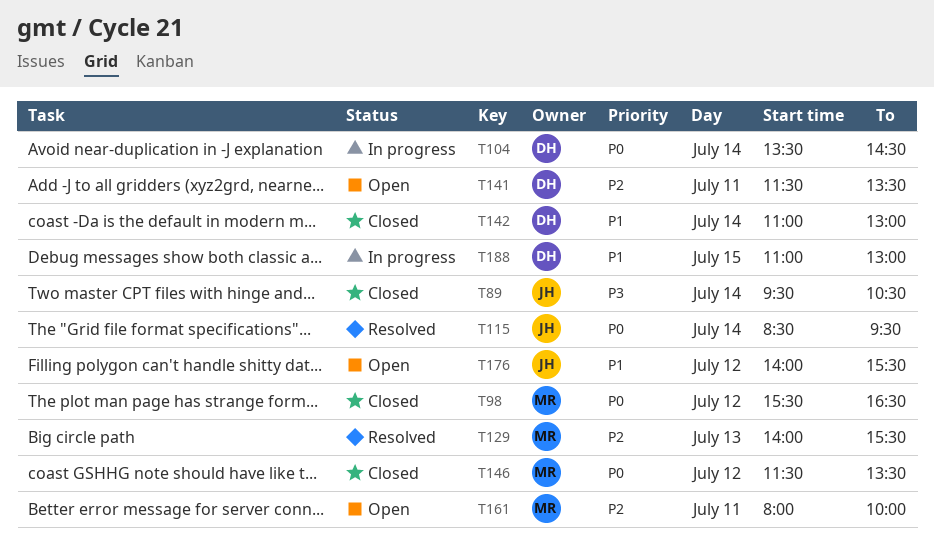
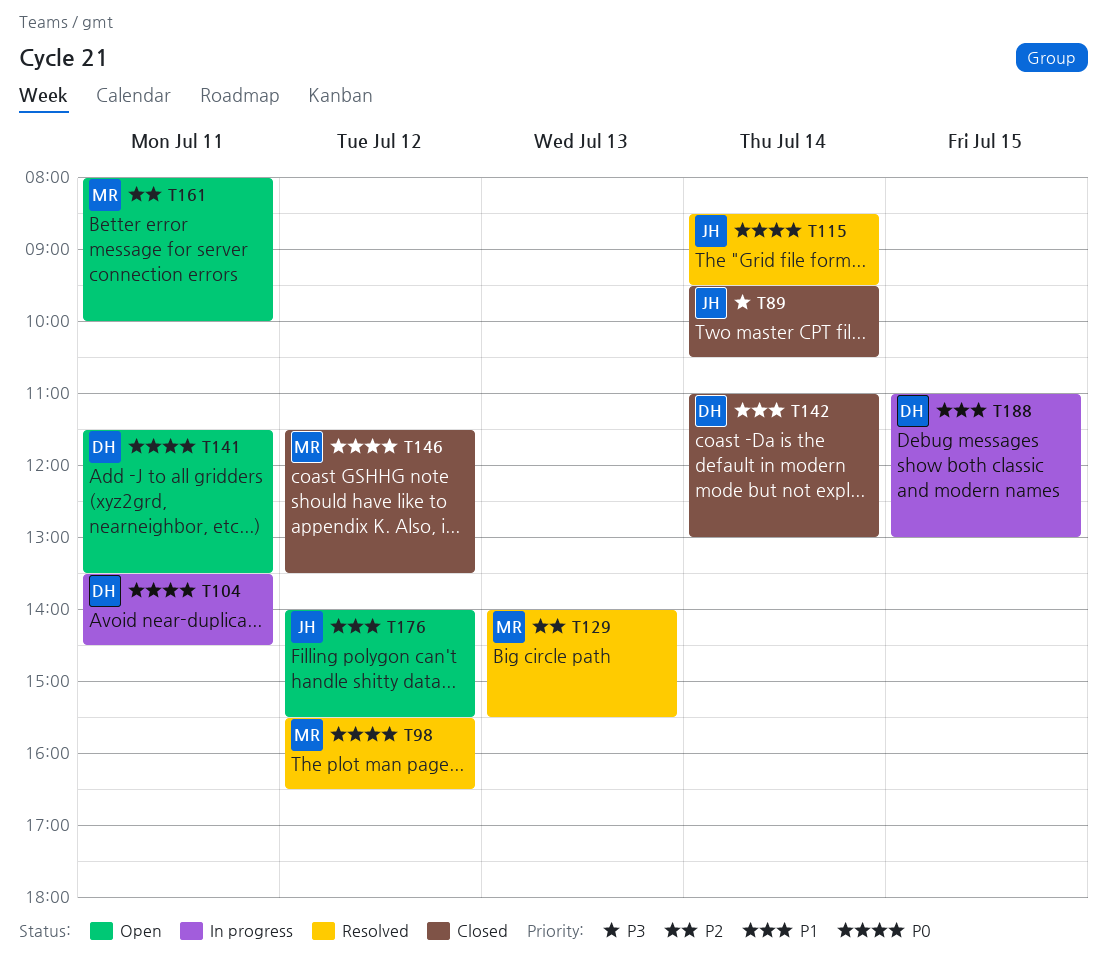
T98, status: Closed -> Resolved
T104, day: Jul 14 -> Jul 11
T141, priority: P2 -> P0

